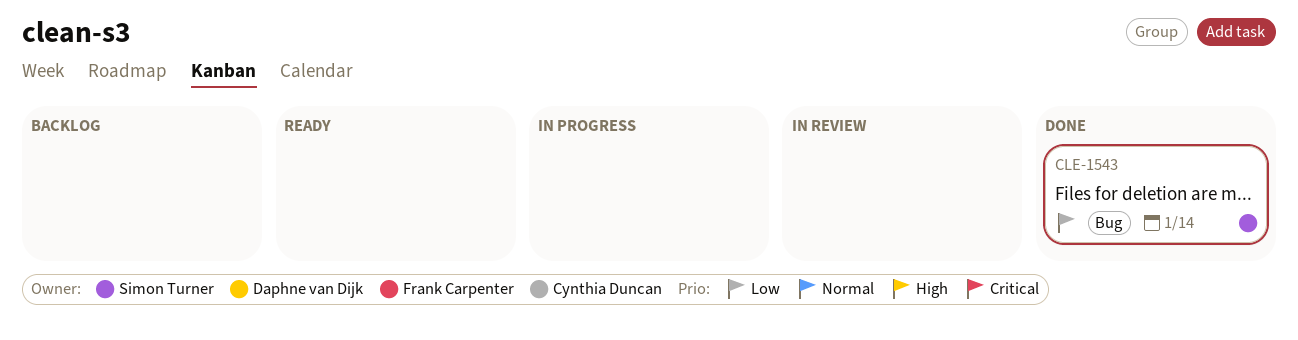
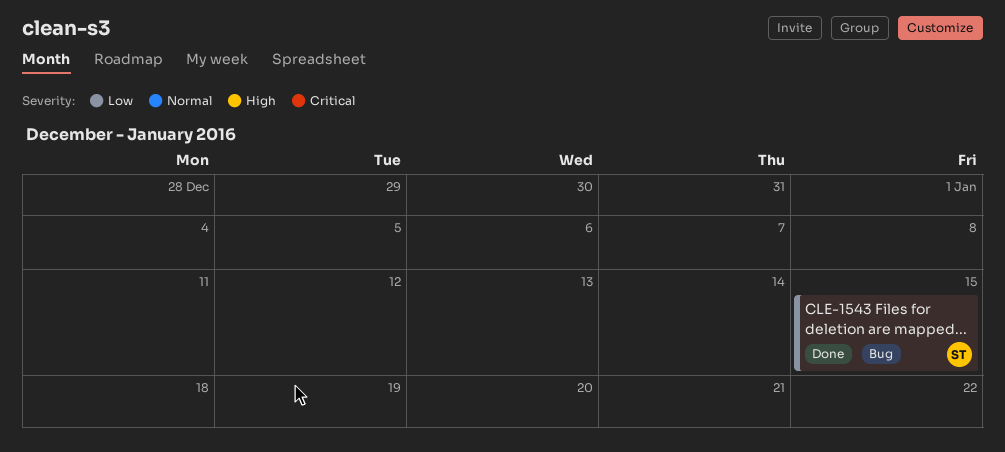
CLE-1543, due: Jan 14 -> Jan 15

